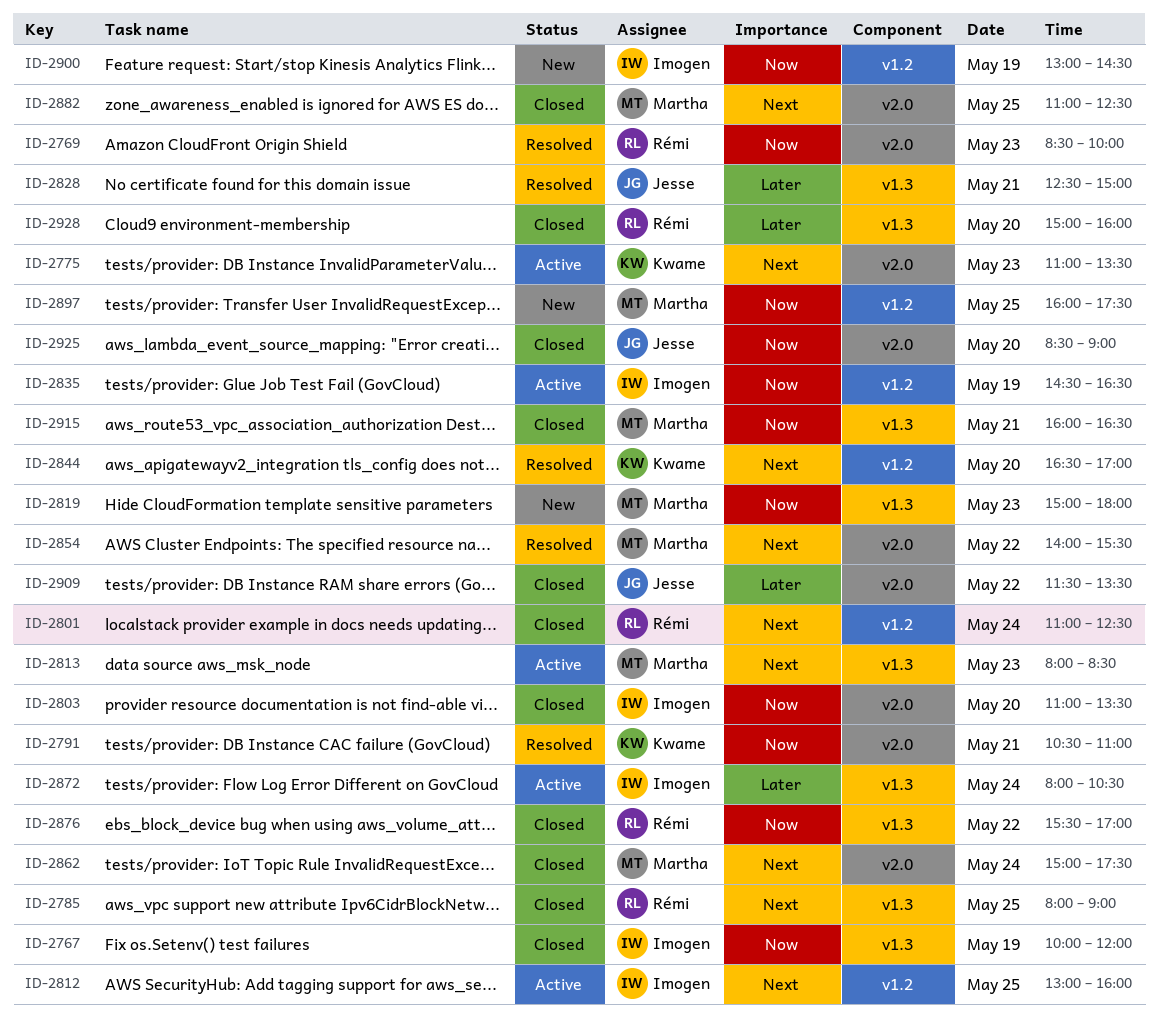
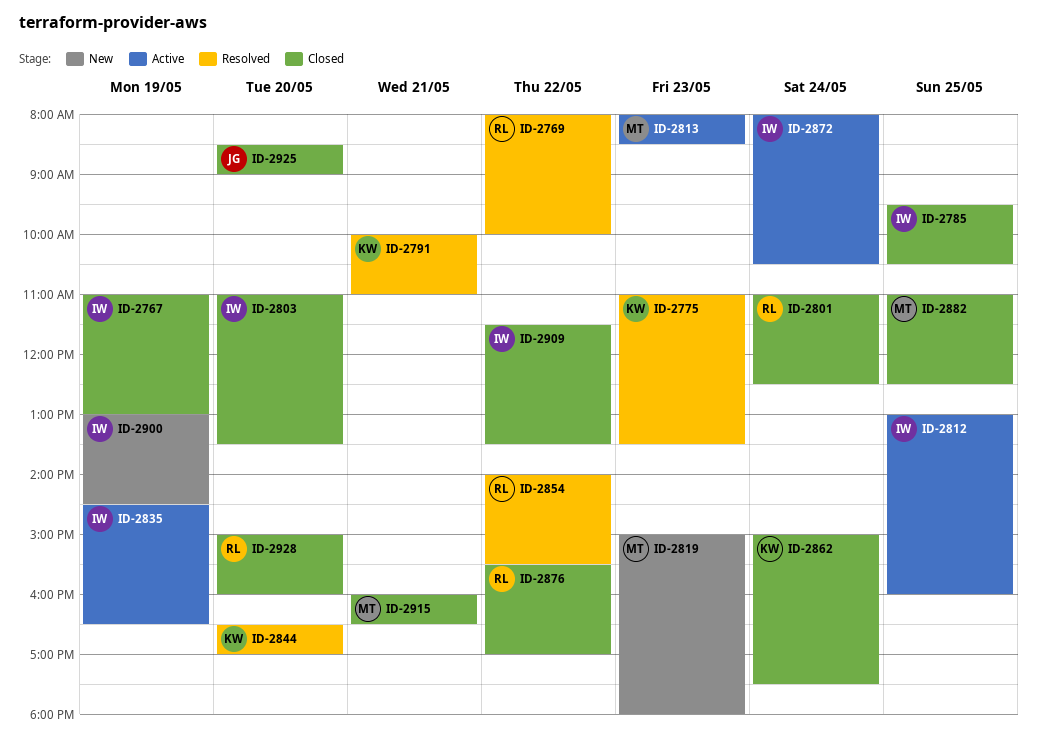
ID-2767, begins: 10:00 -> 11:00
ID-2767, ends: 12:00 -> 13:00
ID-2769, day: May 23 -> May 22
ID-2769, begins: 08:30 -> 08:00
ID-2775, status: Active -> Resolved
ID-2785, owner: Rémi -> Imogen
ID-2785, begins: 08:00 -> 09:30
ID-2785, ends: 09:00 -> 10:30
ID-2791, begins: 10:30 -> 10:00
ID-2828: present -> none
ID-2854, owner: Martha -> Rémi
ID-2862, owner: Martha -> Kwame
ID-2897: present -> none
ID-2909, owner: Jesse -> Imogen

